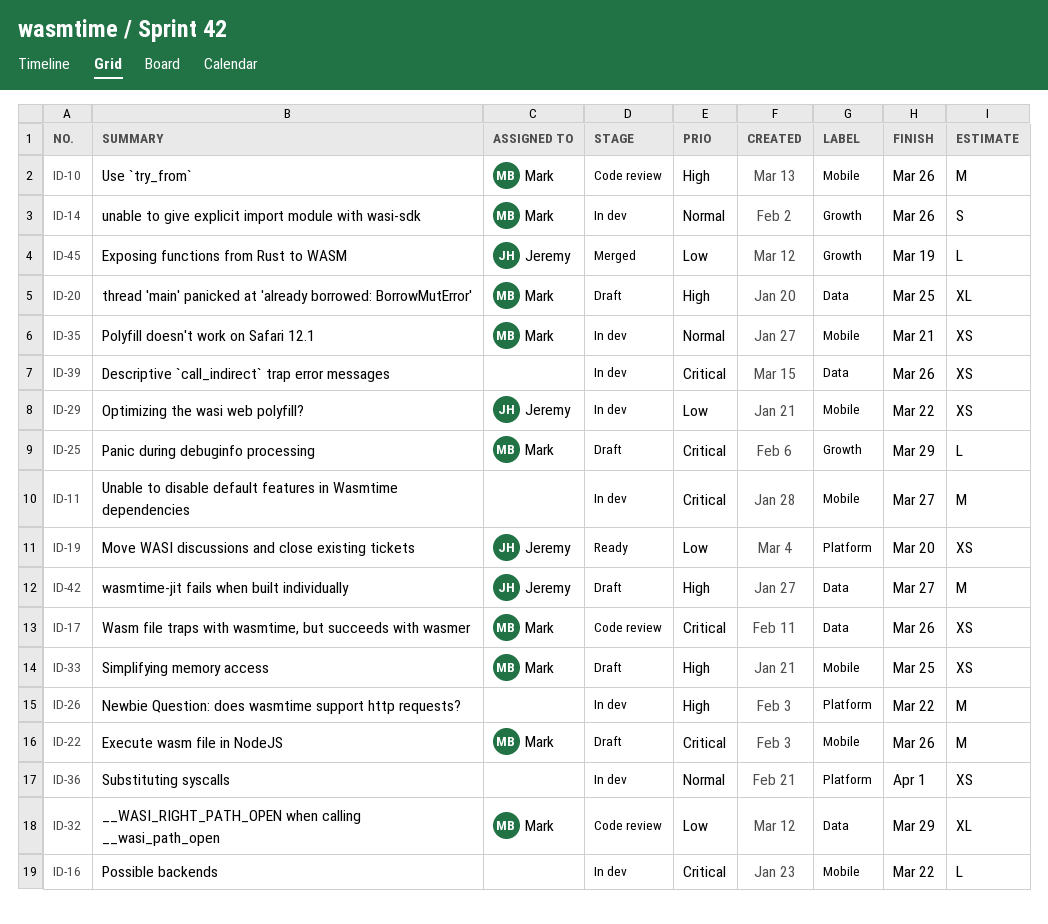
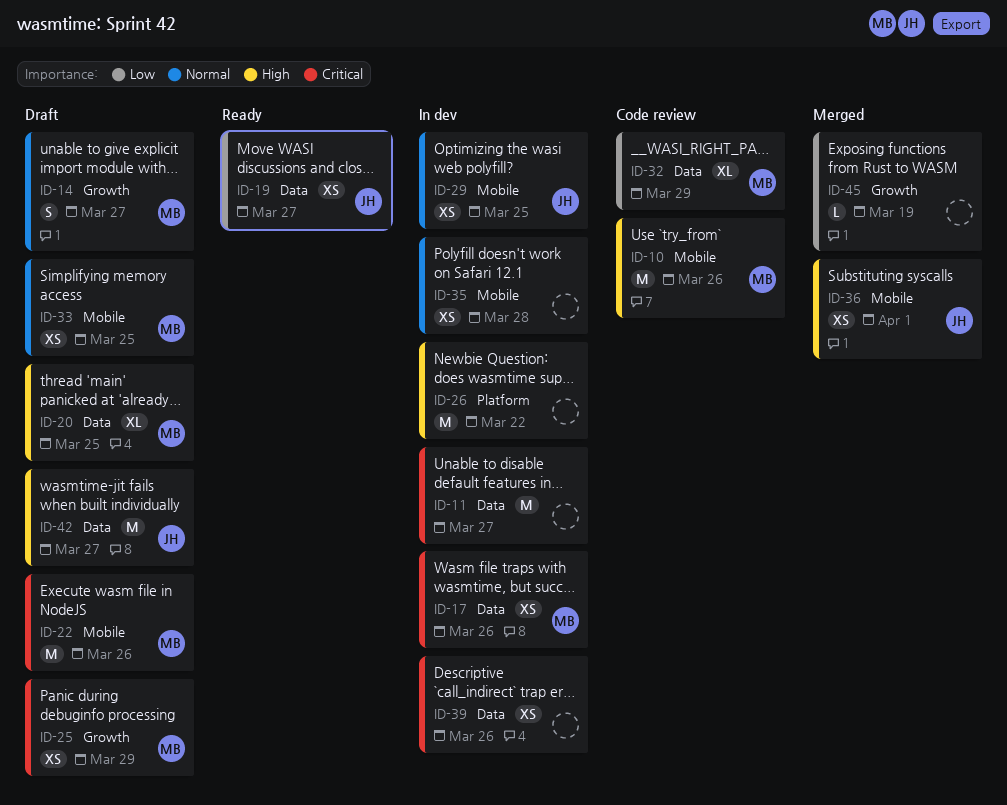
ID-11, label: Mobile -> Data
ID-14, status: In dev -> Draft
ID-14, due: Mar 26 -> Mar 27
ID-16: present -> none
ID-17, status: Code review -> In dev
ID-19, label: Platform -> Data
ID-19, due: Mar 20 -> Mar 27
ID-25, estimate: L -> XS
ID-29, priority: Low -> Normal
ID-29, due: Mar 22 -> Mar 25
ID-33, priority: High -> Normal
ID-35, owner: Mark -> none
ID-35, due: Mar 21 -> Mar 28
ID-36, status: In dev -> Merged
ID-36, owner: none -> Jeremy
ID-36, priority: Normal -> High
ID-36, label: Platform -> Mobile
ID-45, owner: Jeremy -> none

